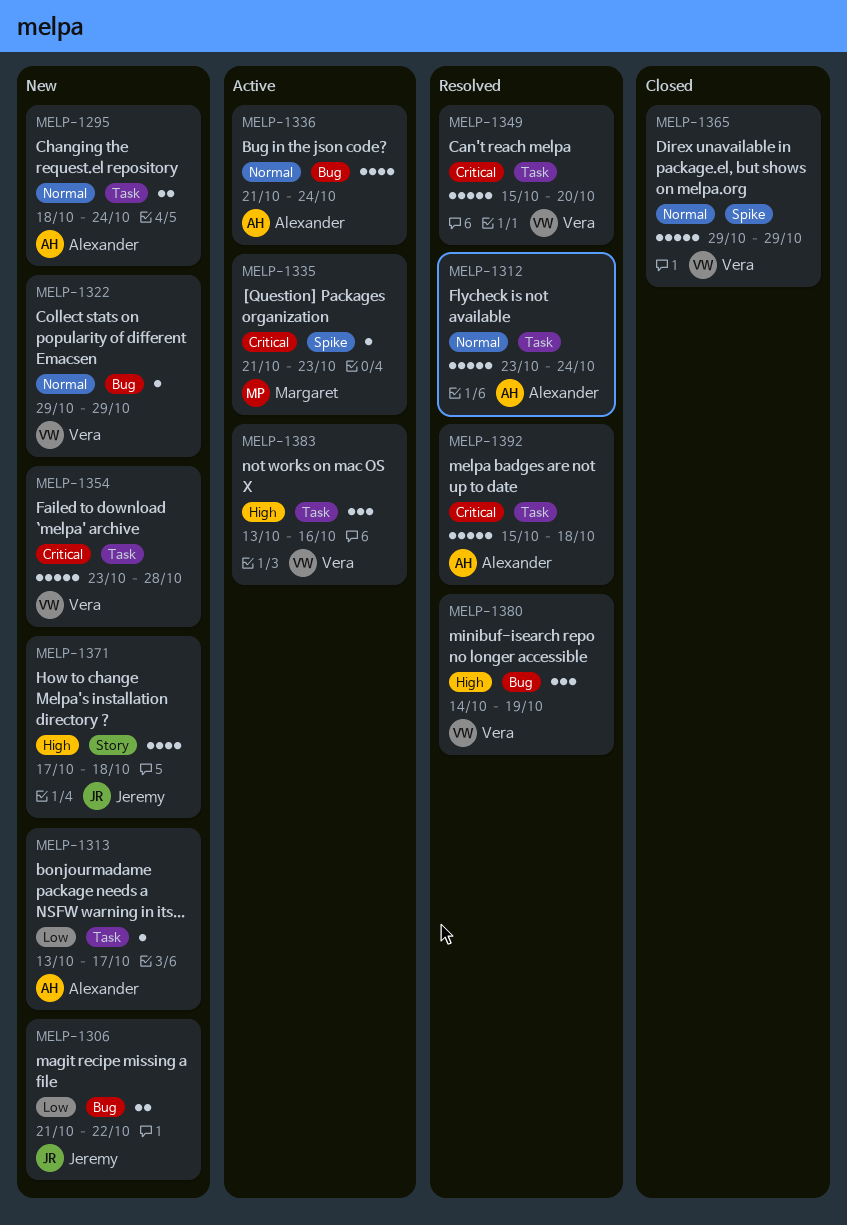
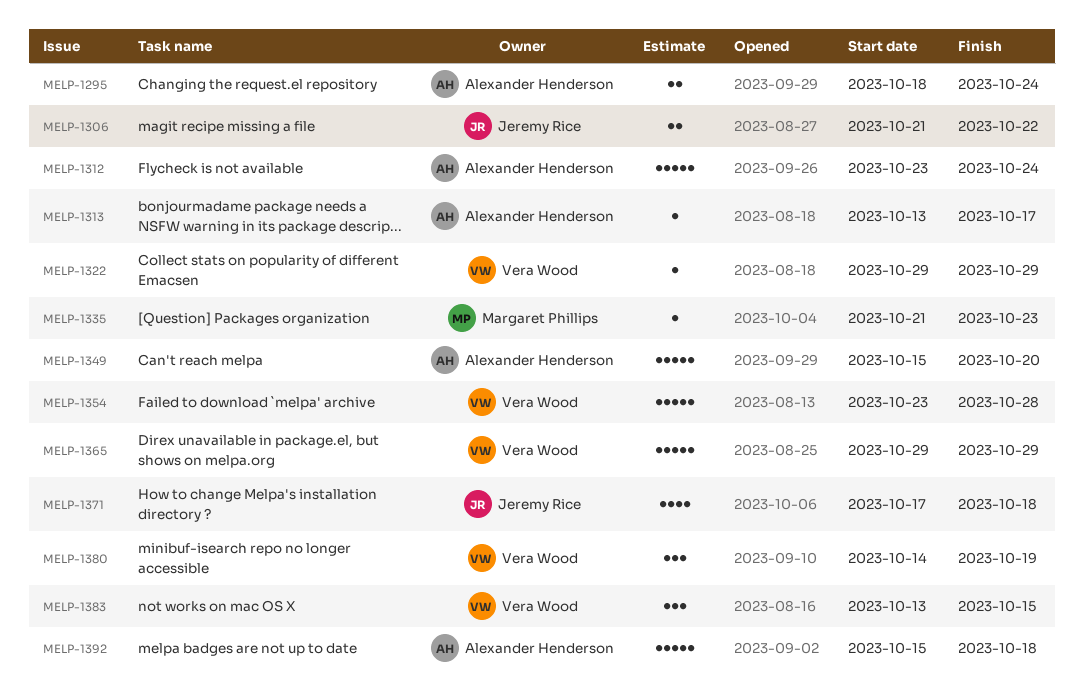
MELP-1336: present -> none
MELP-1349, owner: Vera Wood -> Alexander Henderson
MELP-1383, due: Oct 16 -> Oct 15

